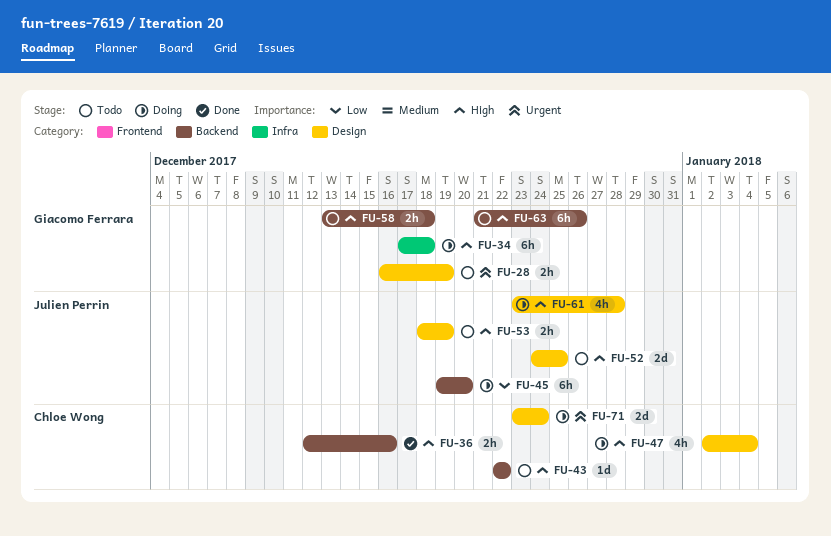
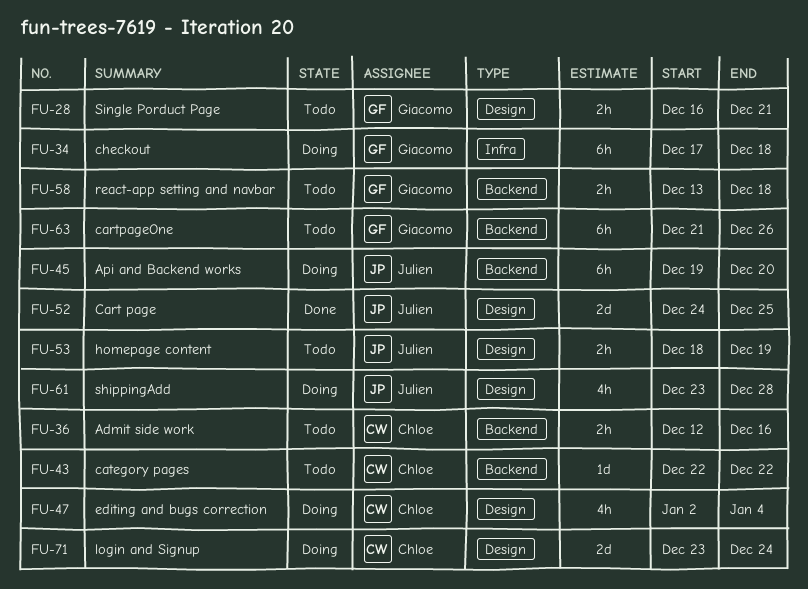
FU-28, due: Dec 19 -> Dec 21
FU-36, status: Done -> Todo
FU-52, status: Todo -> Done

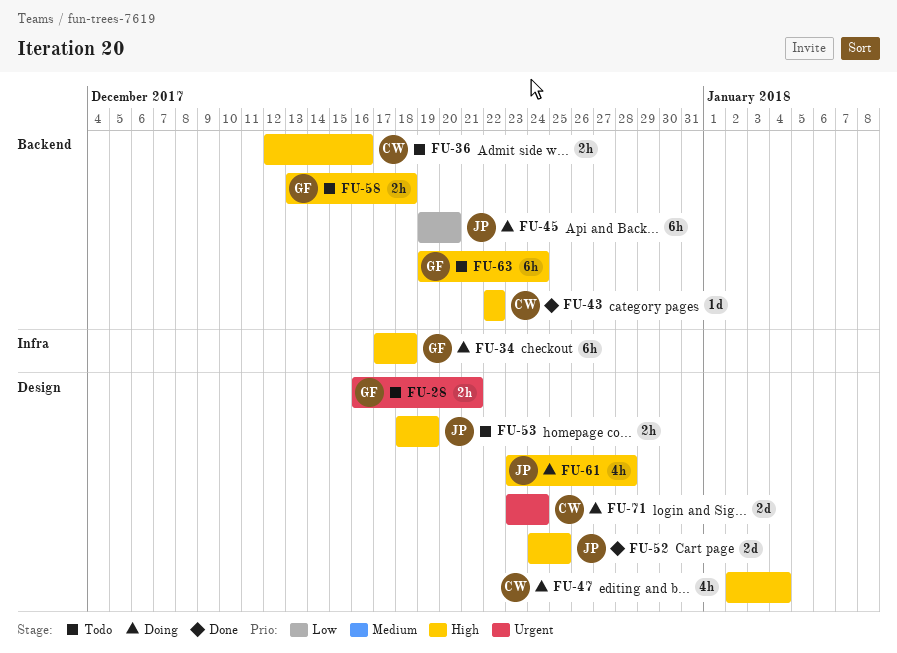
FU-43, status: Todo -> Done
FU-63, start: Dec 21 -> Dec 19
FU-63, due: Dec 26 -> Dec 24

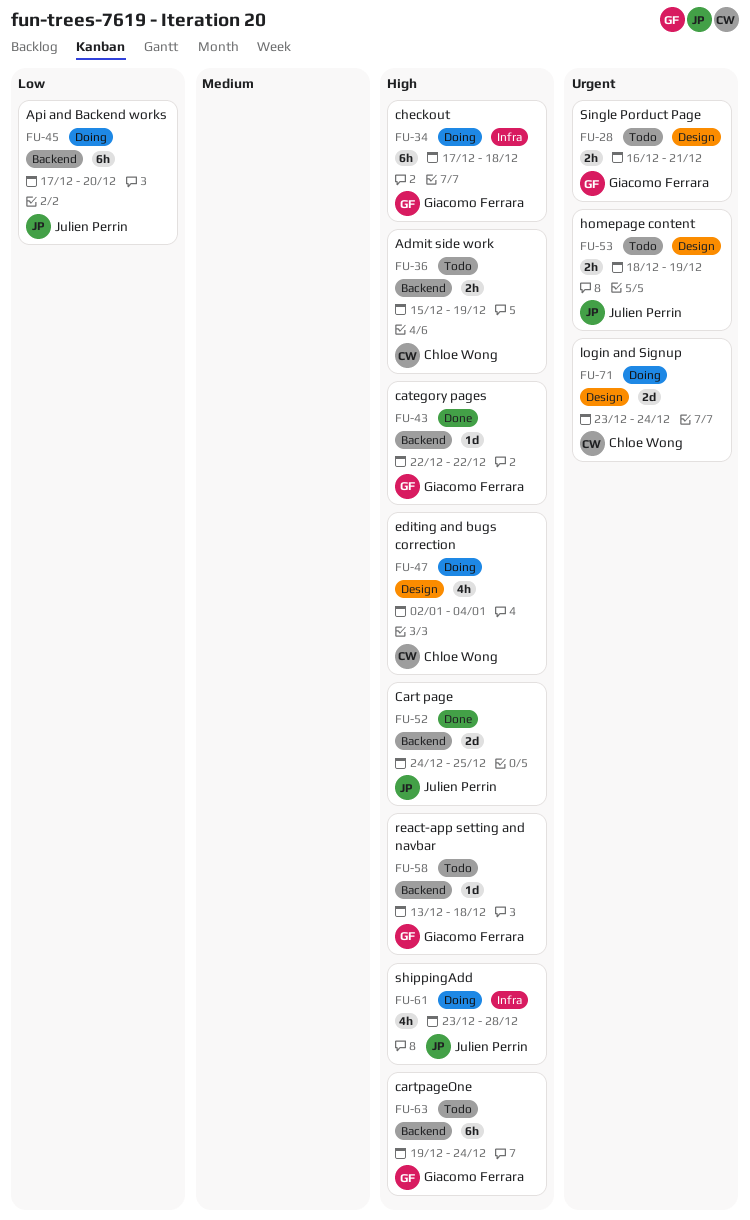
FU-36, start: Dec 12 -> Dec 15
FU-36, due: Dec 16 -> Dec 19
FU-43, owner: Chloe Wong -> Giacomo Ferrara
FU-45, start: Dec 19 -> Dec 17
FU-52, label: Design -> Backend
FU-53, priority: High -> Urgent
FU-58, estimate: 2h -> 1d
FU-61, label: Design -> Infra

